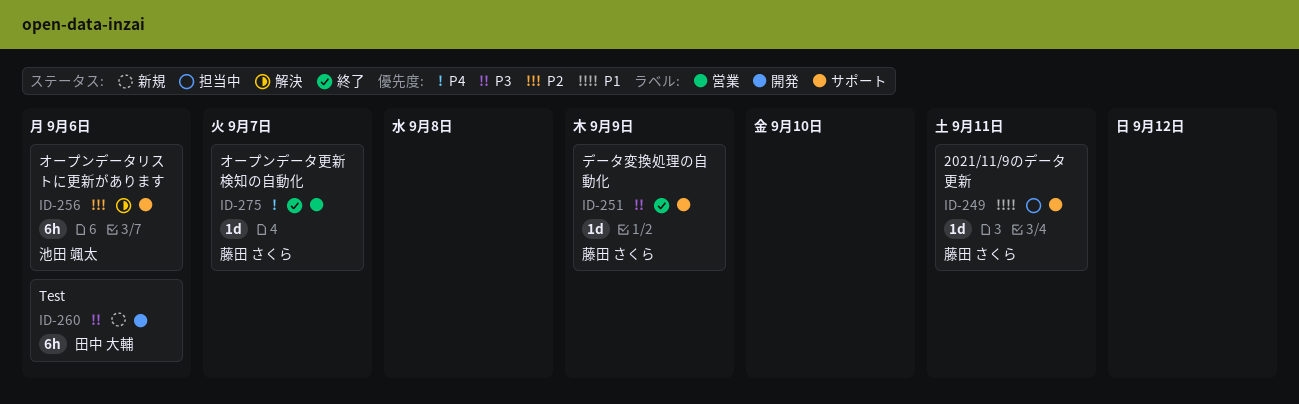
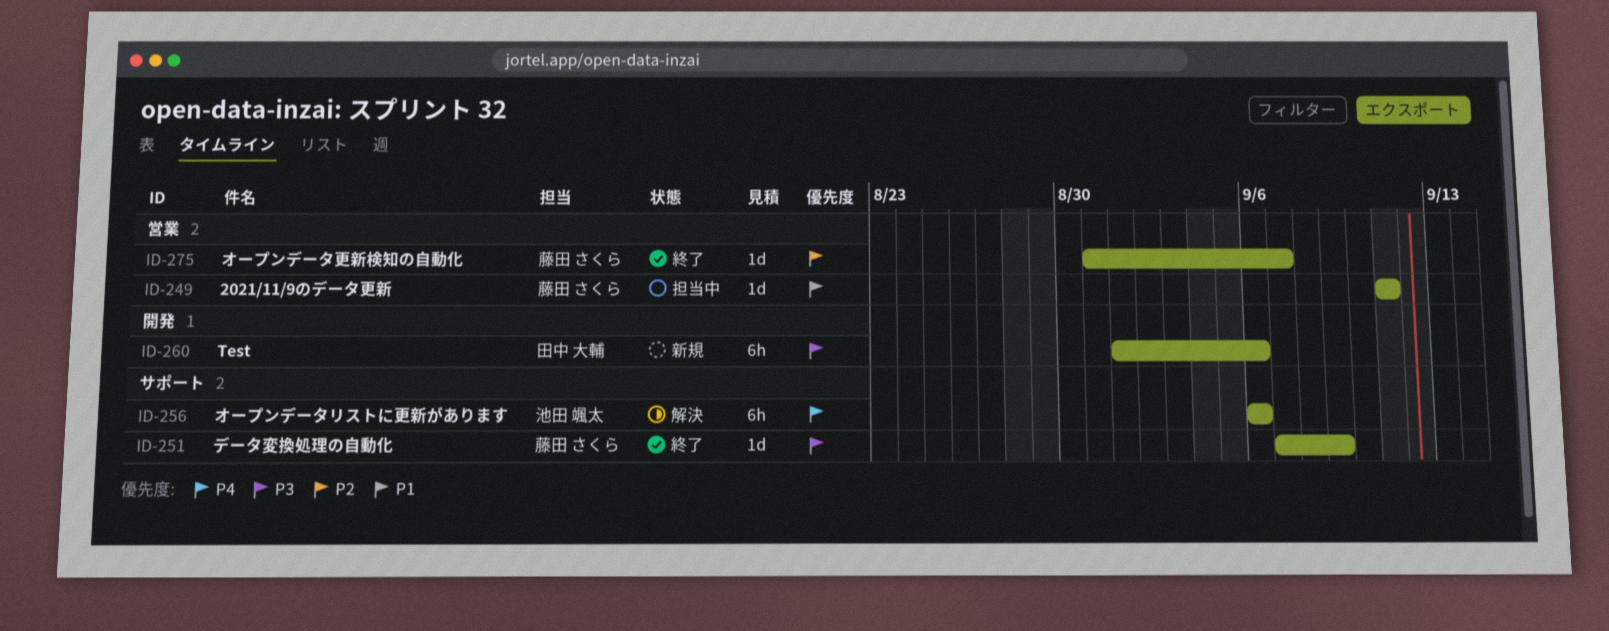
ID-249, label: サポート -> 営業
ID-256, priority: P2 -> P4
ID-275, priority: P4 -> P2

